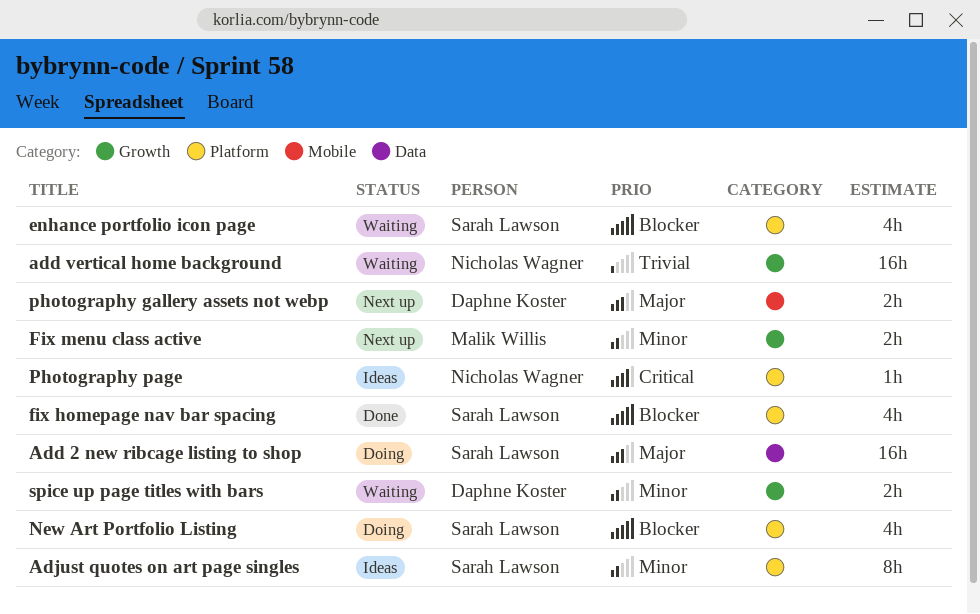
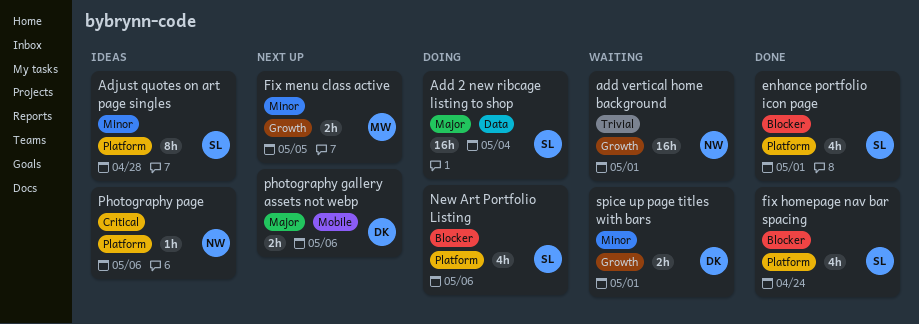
enhance portfolio icon page, status: Waiting -> Done

